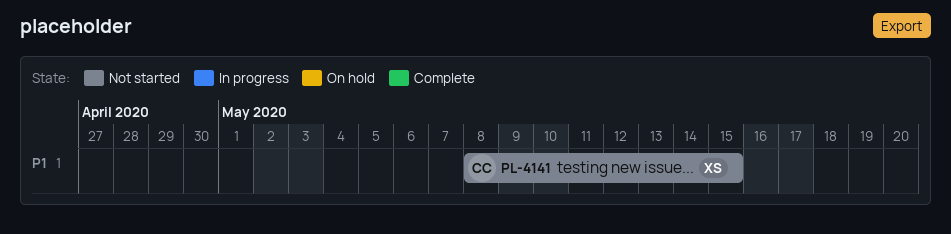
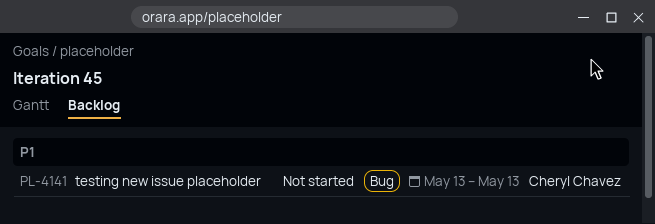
PL-4141, start: May 8 -> May 13
PL-4141, due: May 15 -> May 13

